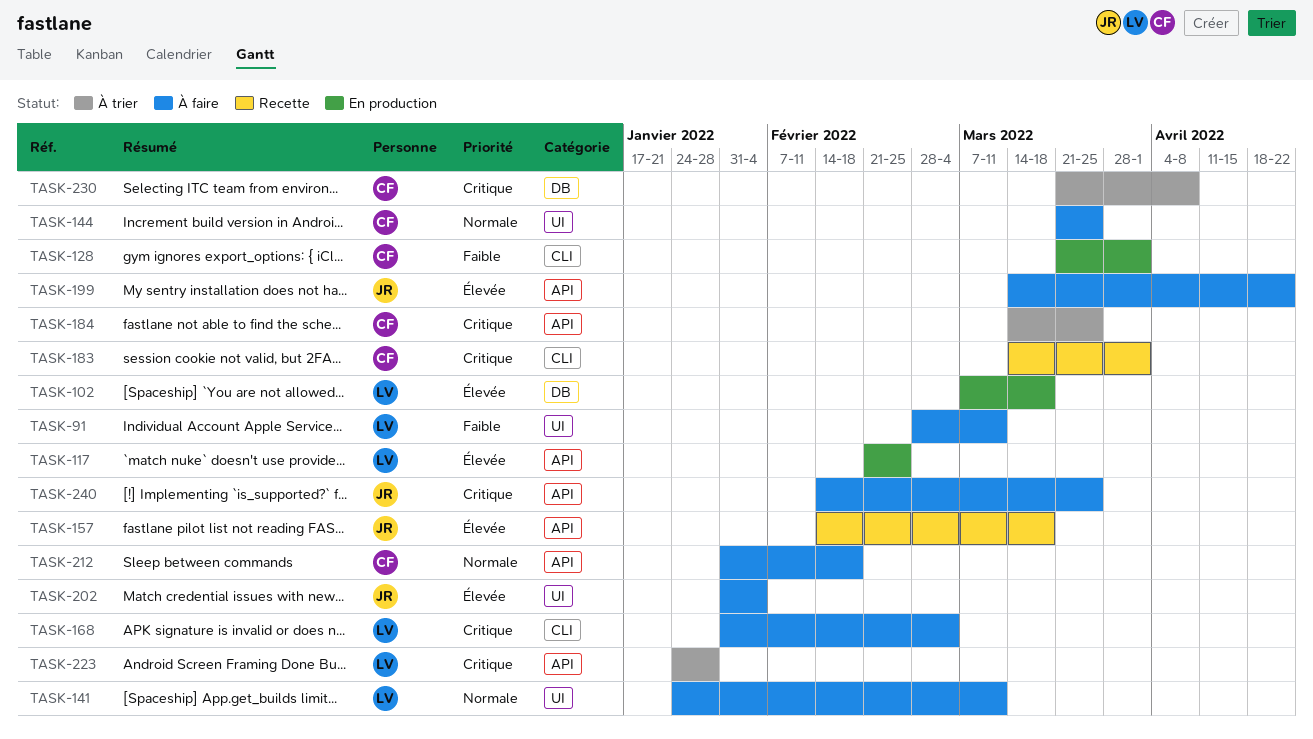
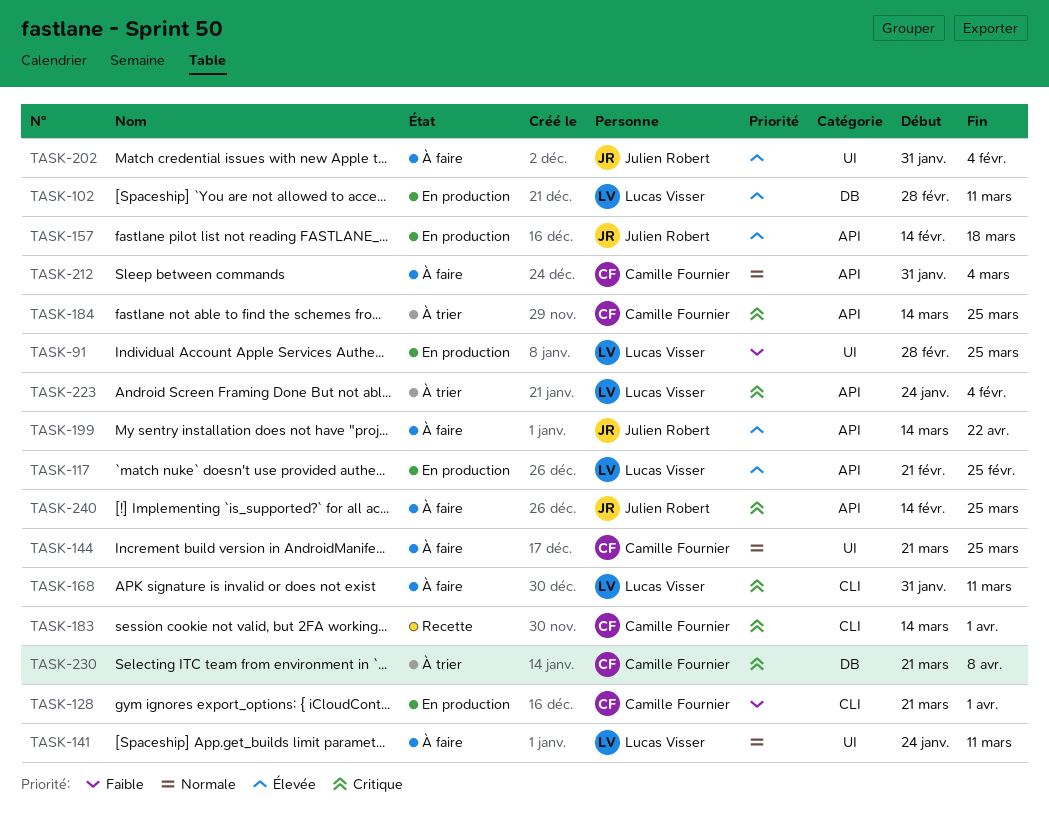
TASK-91, status: À faire -> En production
TASK-91, due: Mar 11 -> Mar 25
TASK-102, start: Mar 7 -> Feb 28
TASK-102, due: Mar 18 -> Mar 11
TASK-157, status: Recette -> En production
TASK-168, due: Mar 4 -> Mar 11
TASK-212, due: Feb 18 -> Mar 4
TASK-223, due: Jan 28 -> Feb 4

